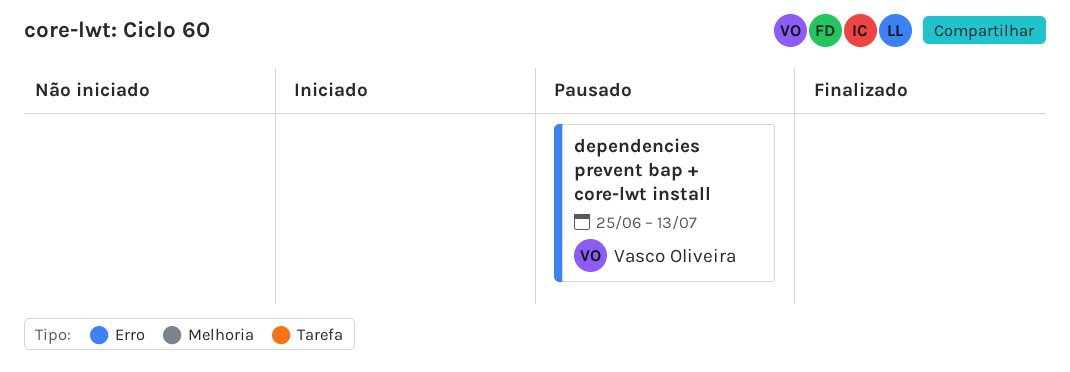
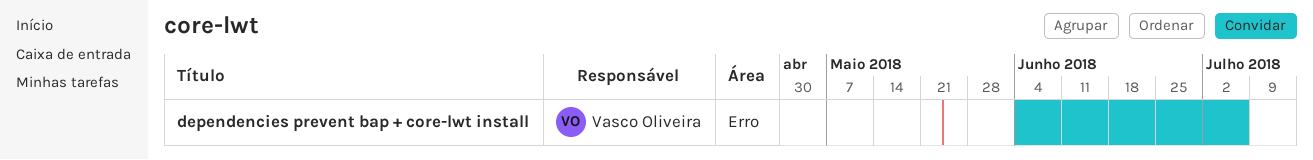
dependencies prevent bap + core-lwt install, start: Jun 25 -> Jun 4
dependencies prevent bap + core-lwt install, due: Jul 13 -> Jul 6

